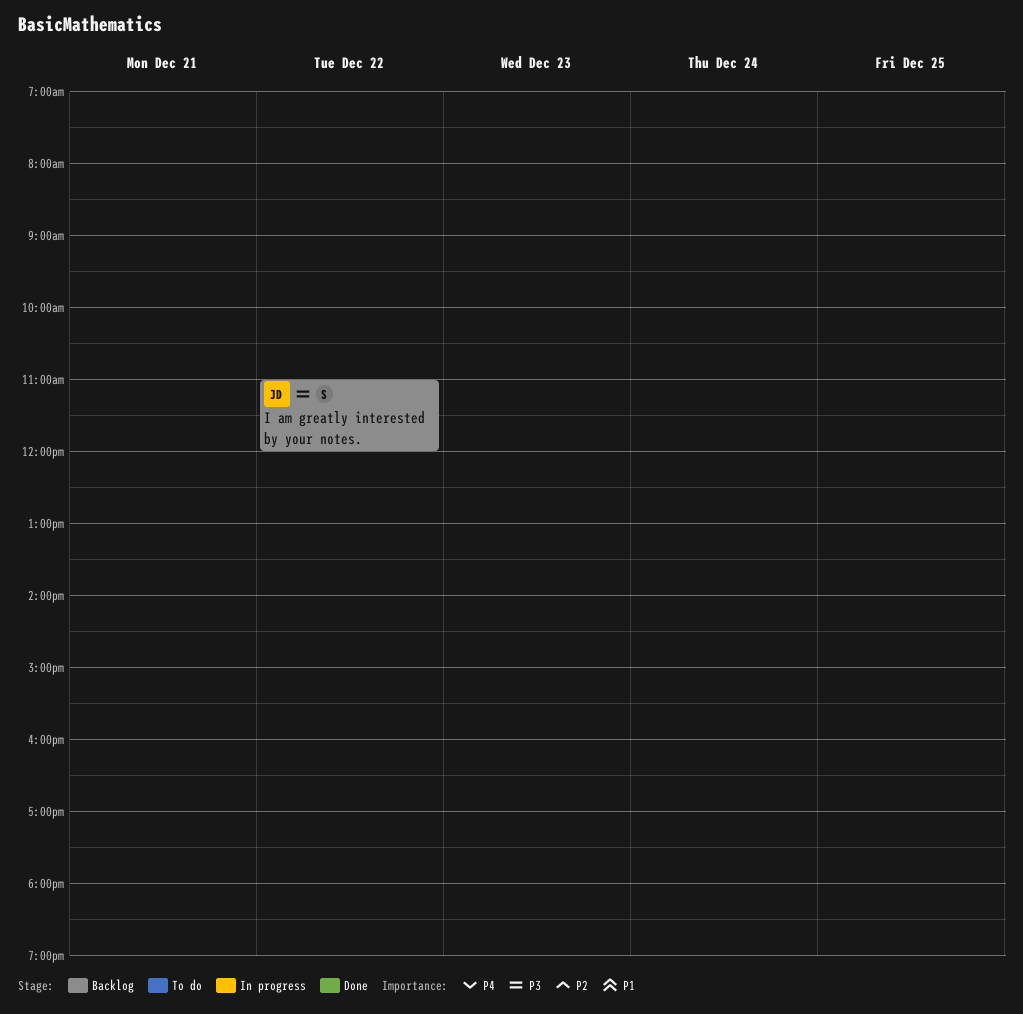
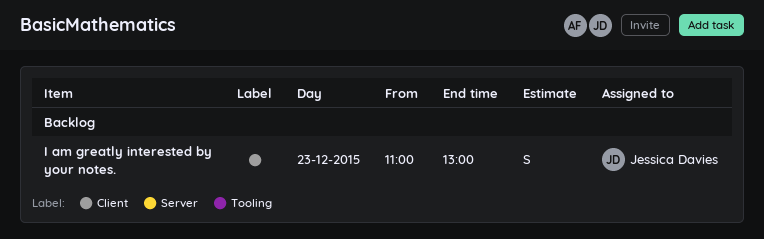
I am greatly interested by your notes., day: Dec 22 -> Dec 23
I am greatly interested by your notes., ends: 12:00 -> 13:00

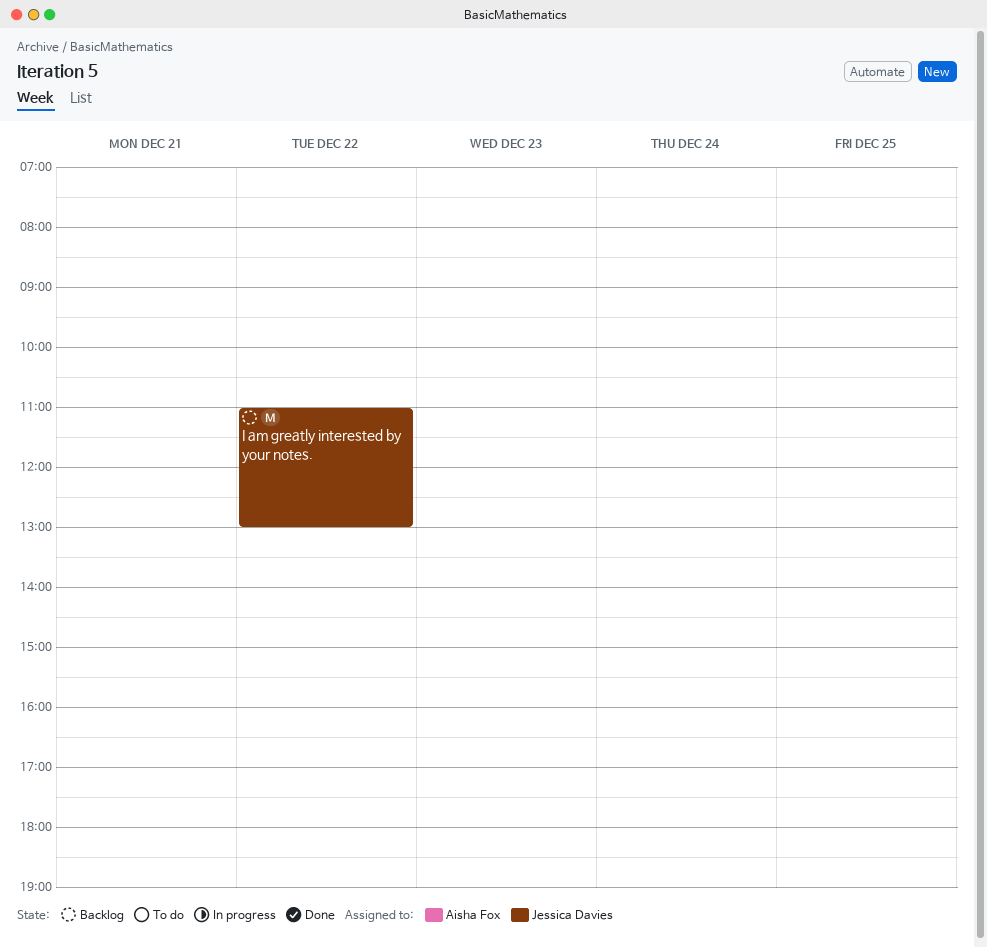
I am greatly interested by your notes., estimate: S -> M
I am greatly interested by your notes., day: Dec 23 -> Dec 22

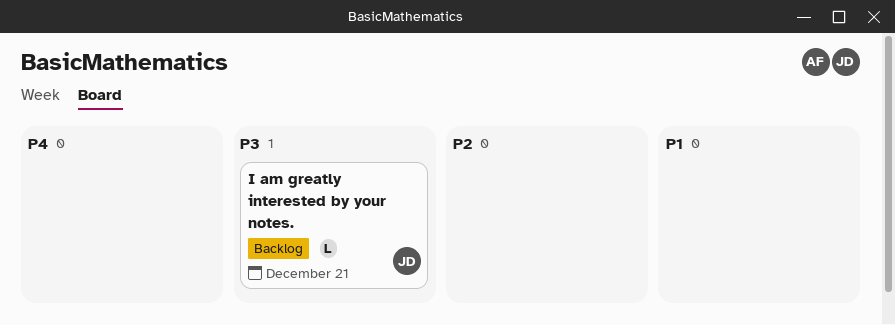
I am greatly interested by your notes., estimate: M -> L
I am greatly interested by your notes., day: Dec 22 -> Dec 21

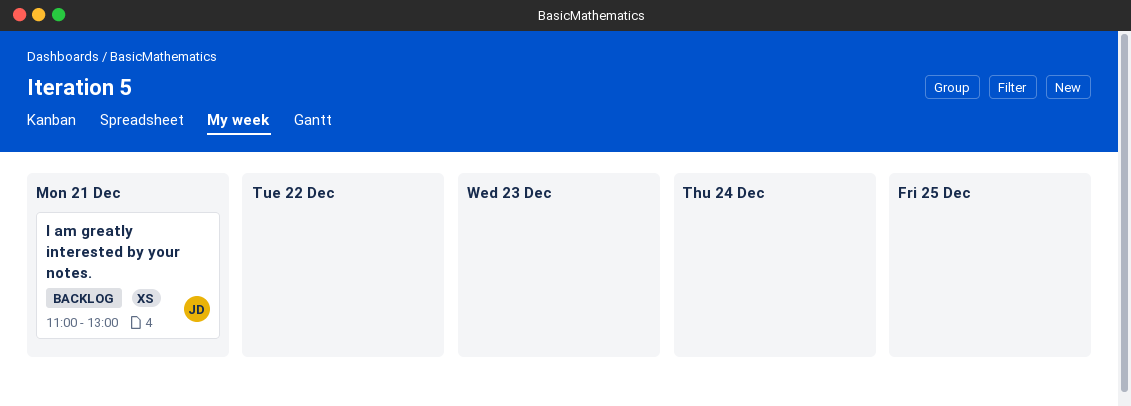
I am greatly interested by your notes., estimate: L -> XS

